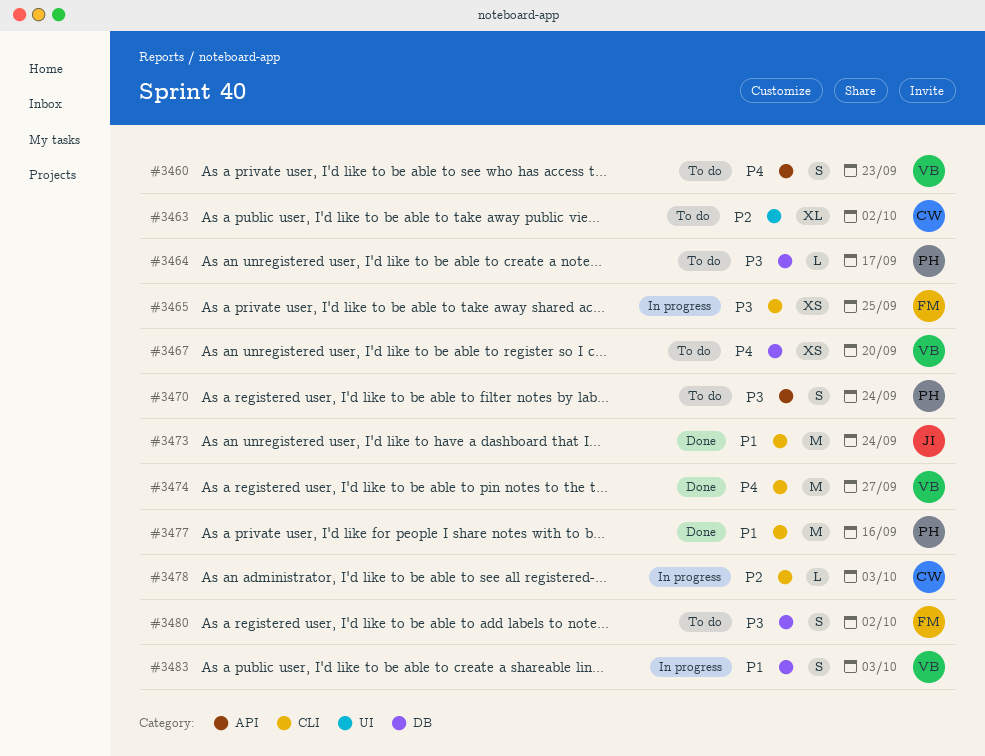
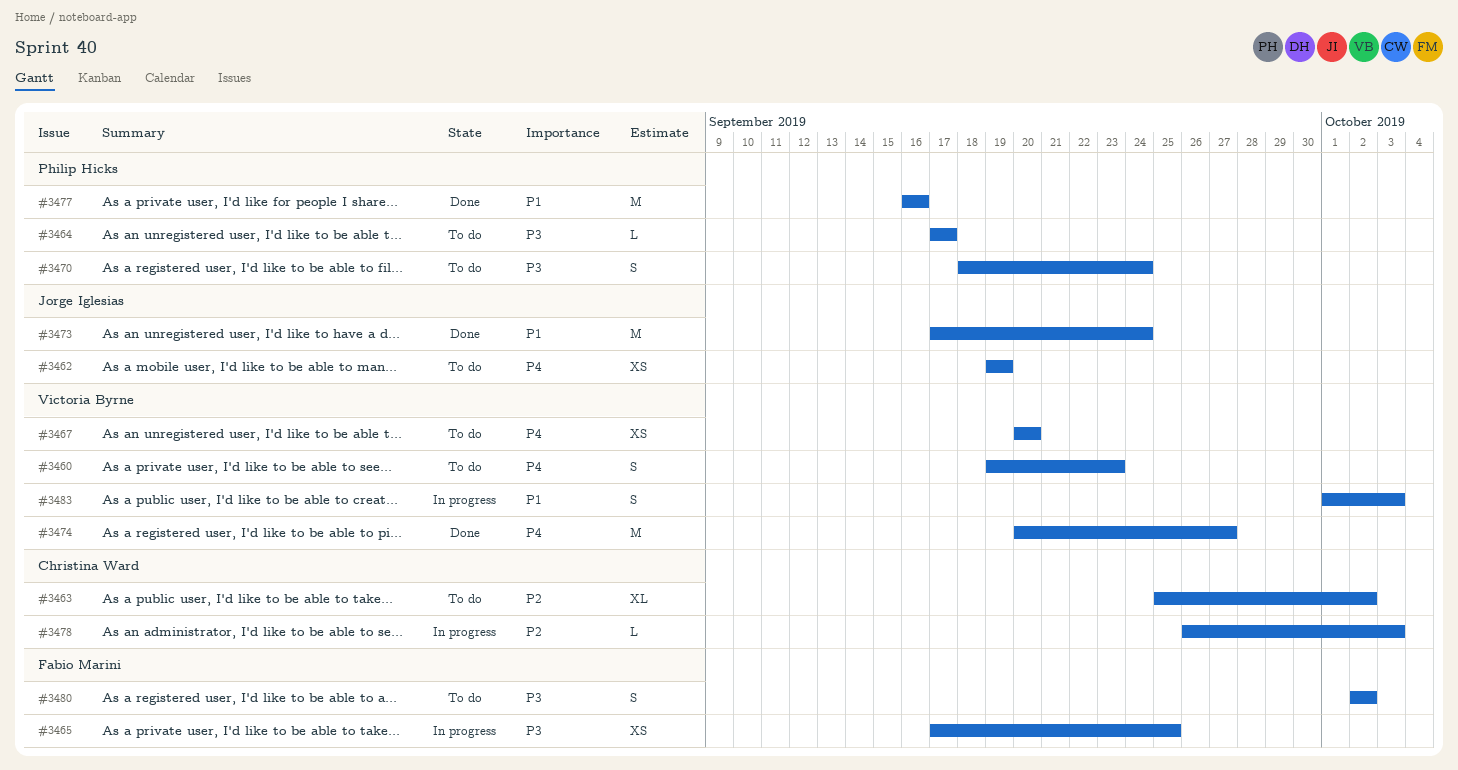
#3462: none -> present

